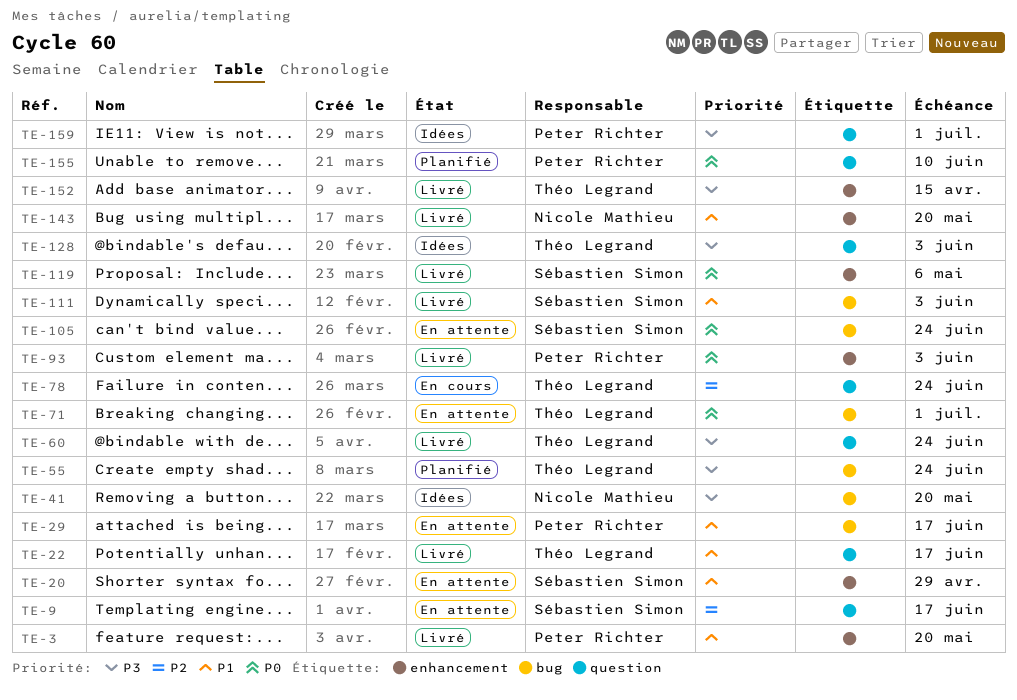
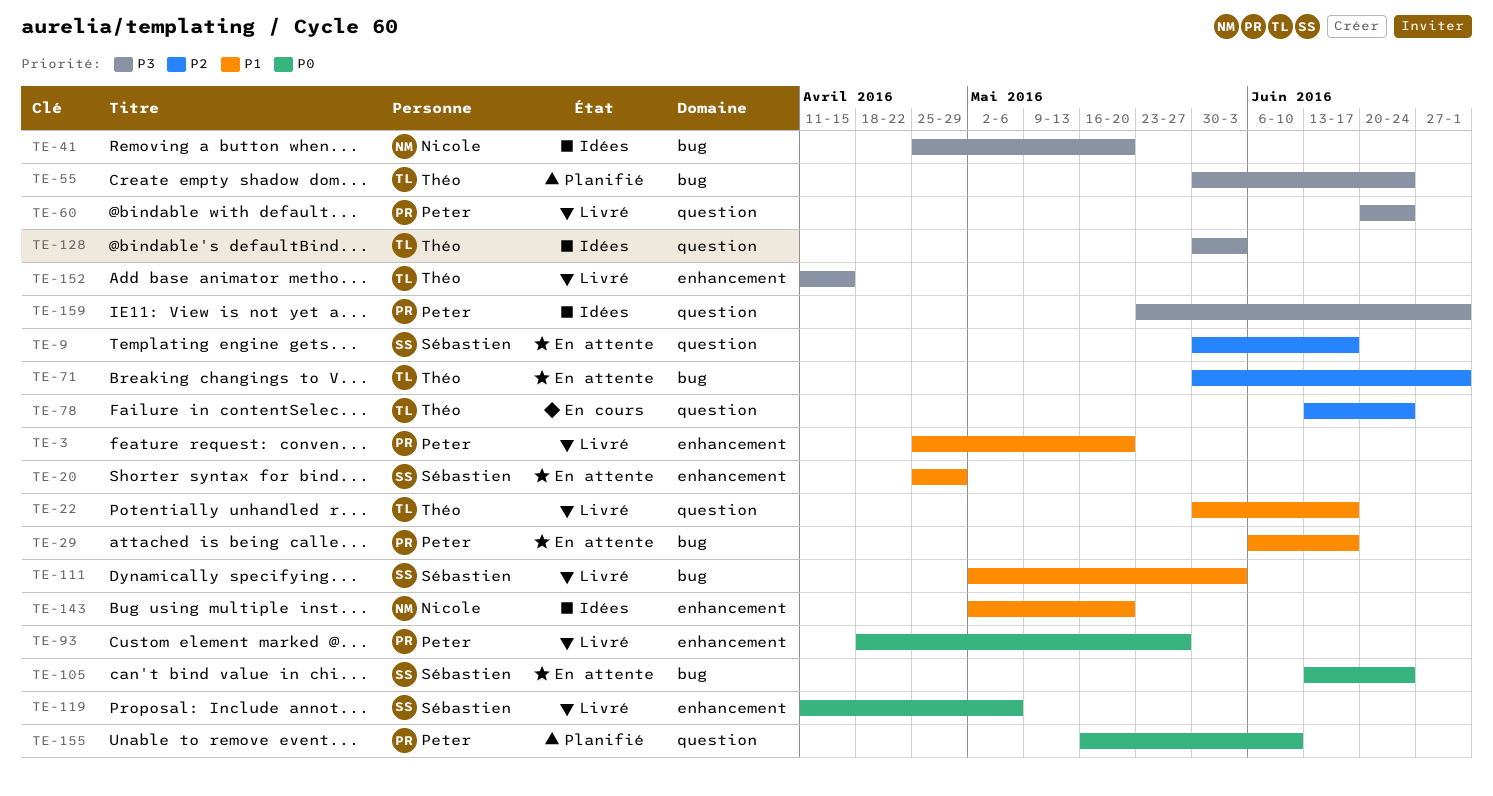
TE-60, owner: Théo Legrand -> Peter Richter
TE-71, priority: P0 -> P2
TE-93, due: Jun 3 -> May 27
TE-143, status: Livré -> Idées

